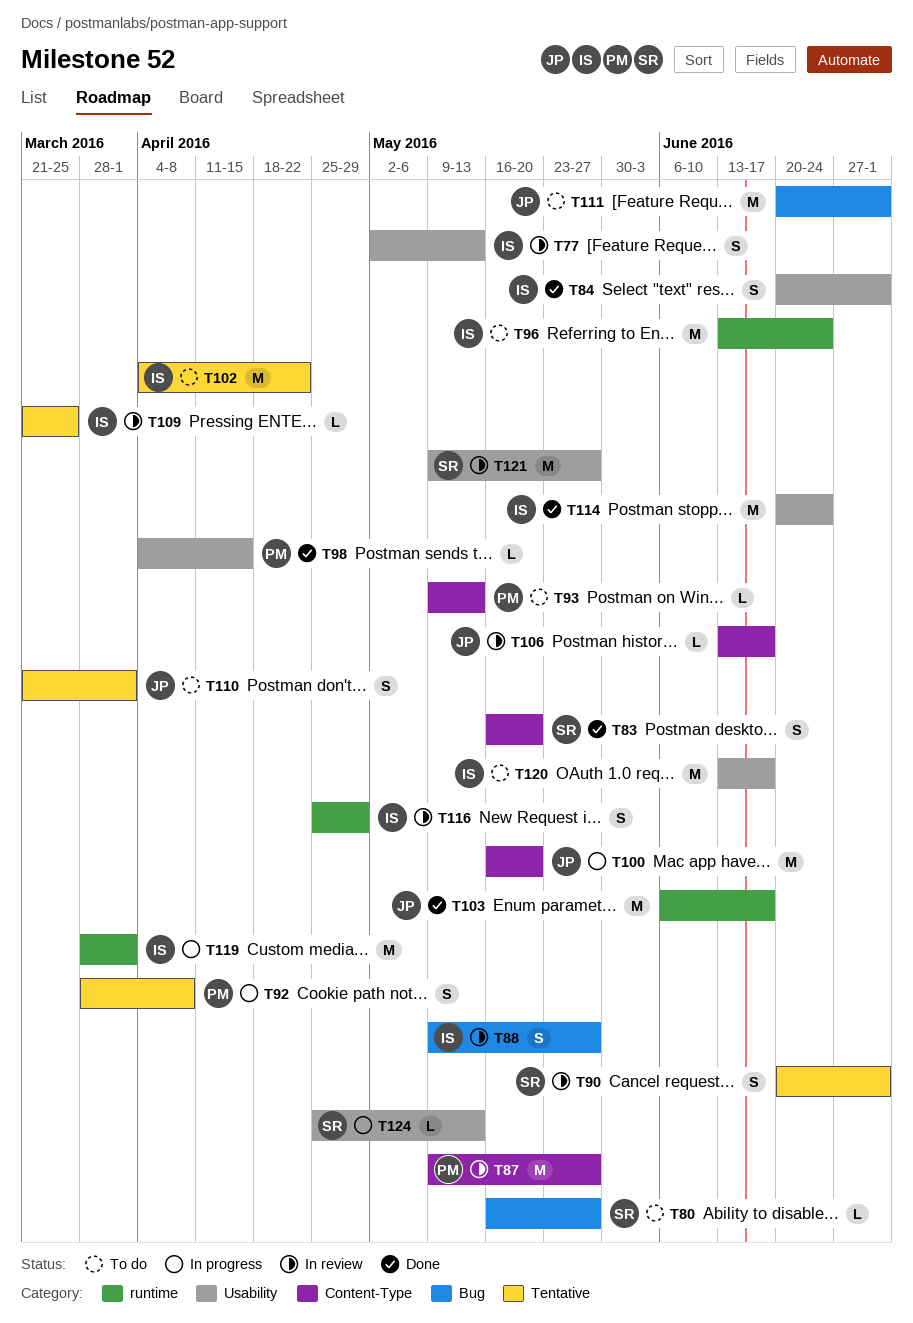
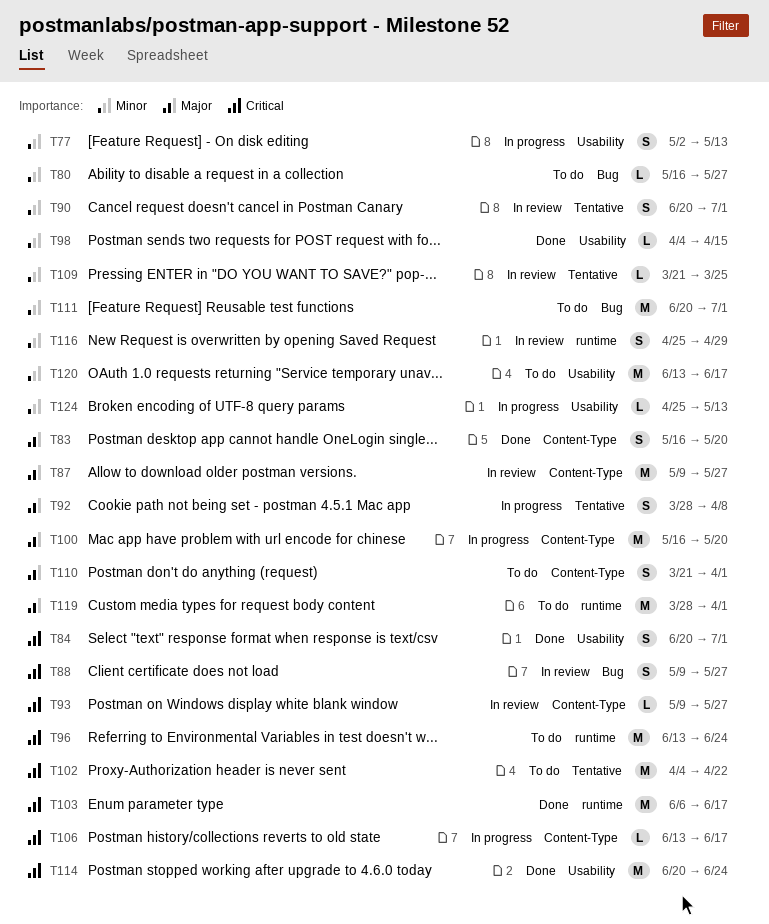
T77, status: In review -> In progress
T93, status: To do -> In review
T93, due: May 13 -> May 27
T106, status: In review -> In progress
T110, label: Tentative -> Content-Type
T119, status: In progress -> To do
T121: present -> none

